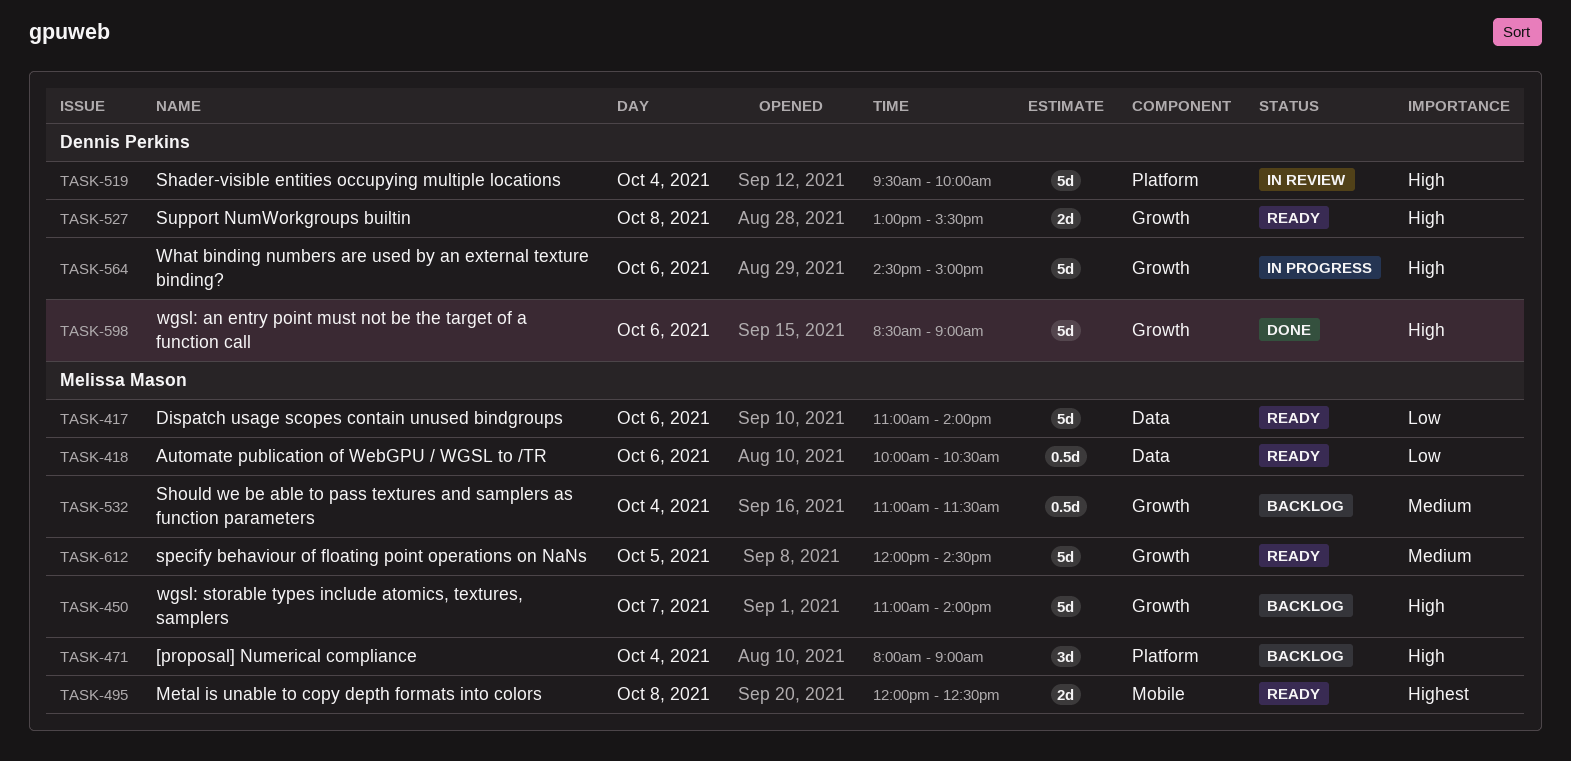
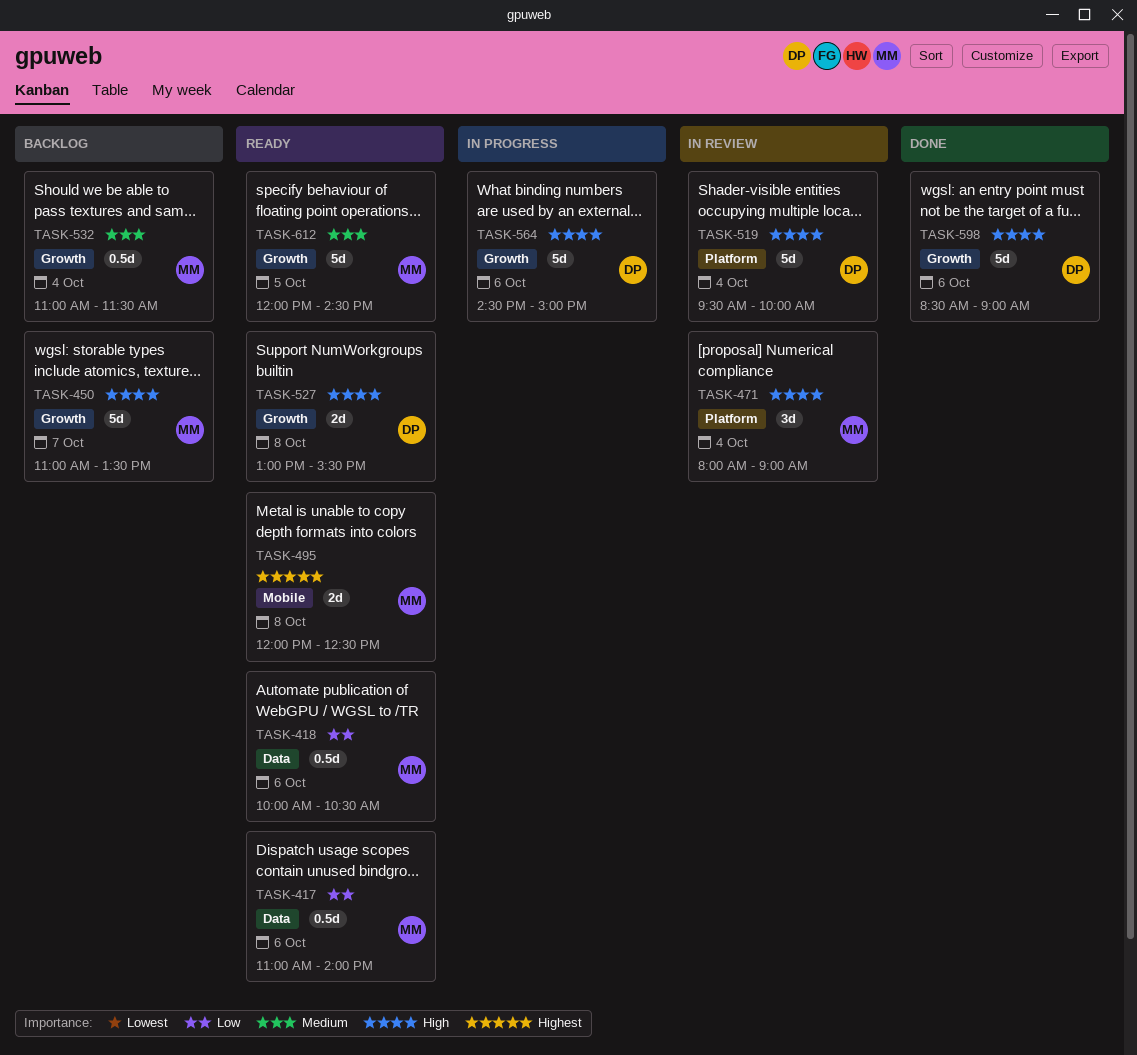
TASK-417, estimate: 5d -> 0.5d
TASK-450, ends: 14:00 -> 13:30
TASK-471, status: Backlog -> In review

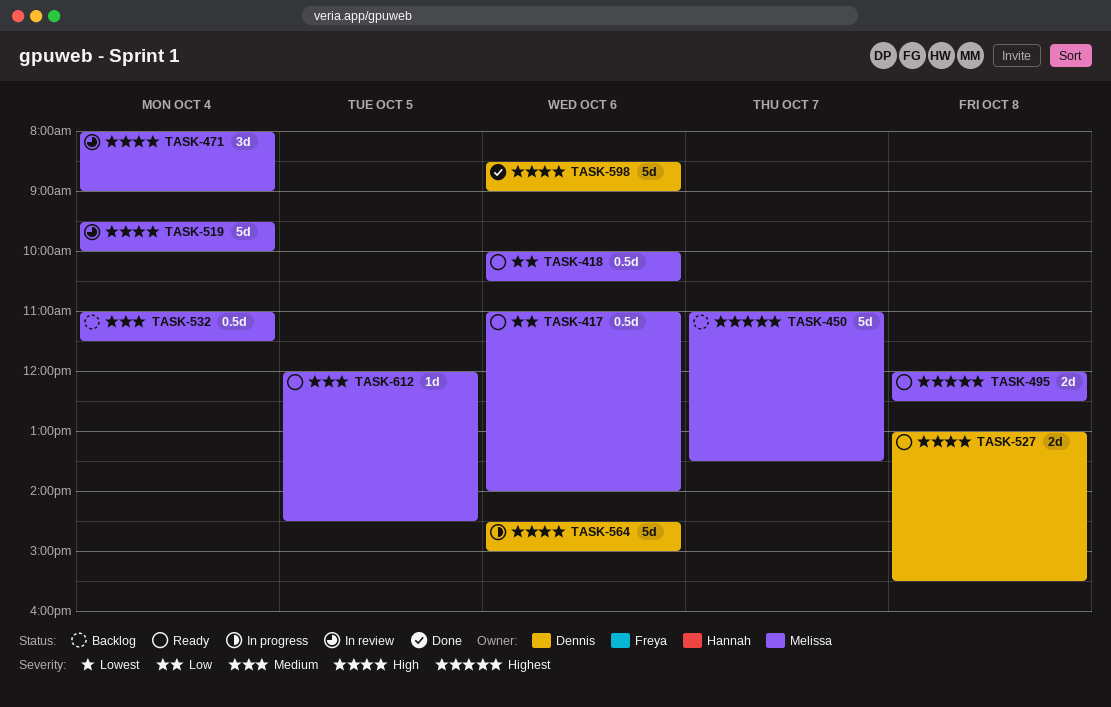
TASK-450, priority: High -> Highest
TASK-519, owner: Dennis -> Melissa
TASK-612, estimate: 5d -> 1d

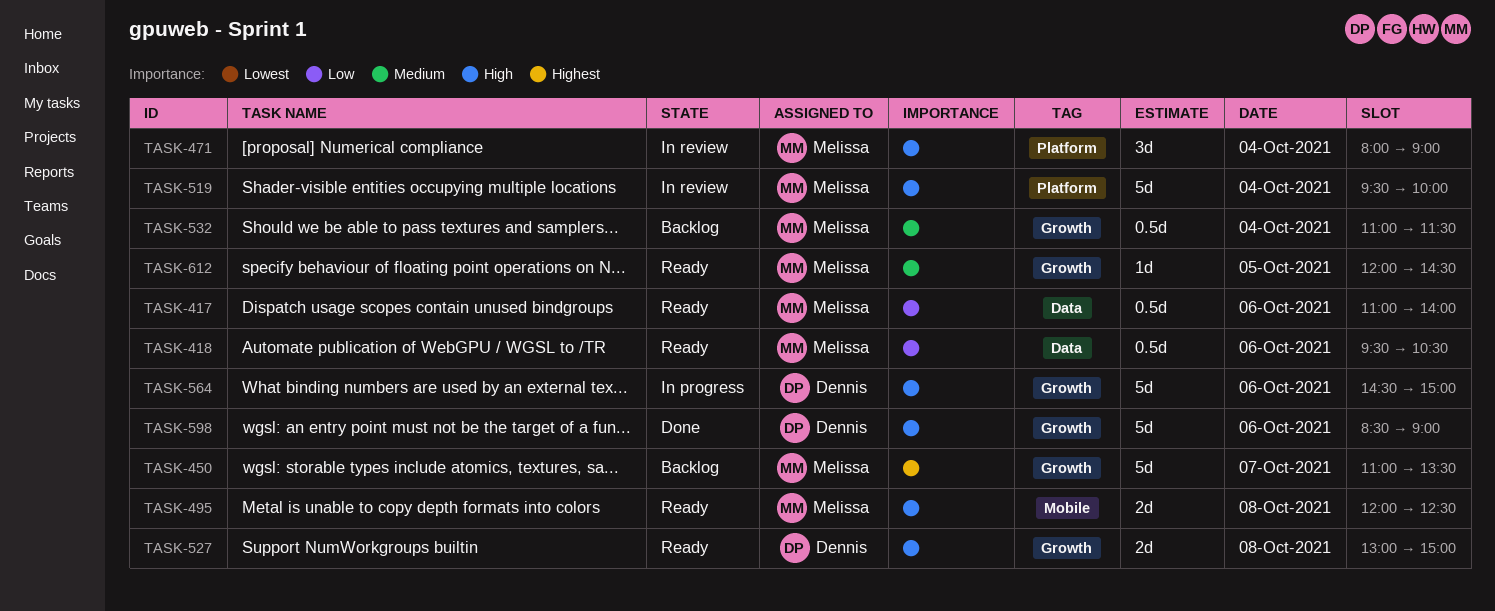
TASK-418, begins: 10:00 -> 09:30
TASK-495, priority: Highest -> High
TASK-527, ends: 15:30 -> 15:00

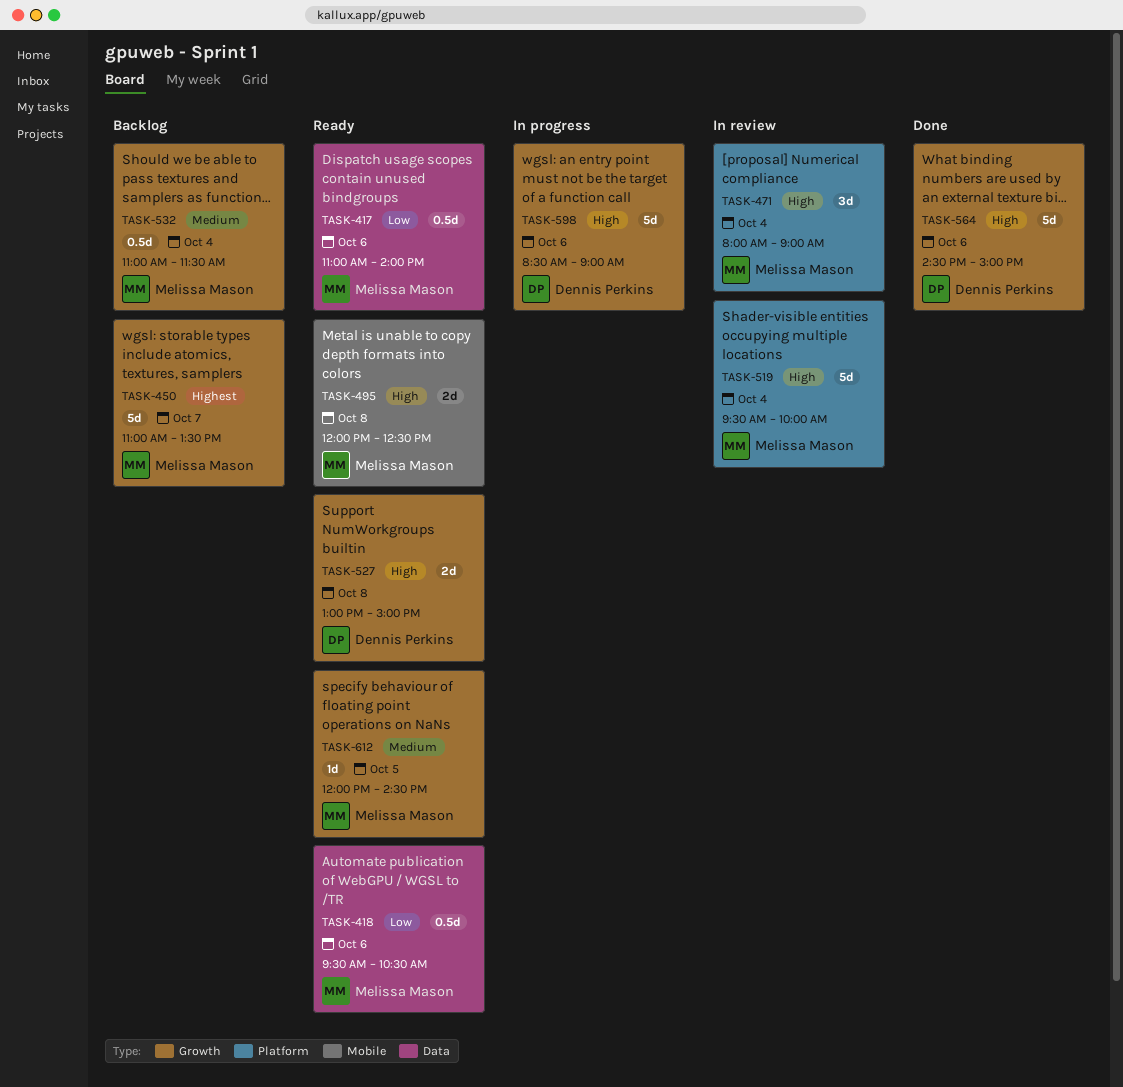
TASK-564, status: In progress -> Done
TASK-598, status: Done -> In progress

